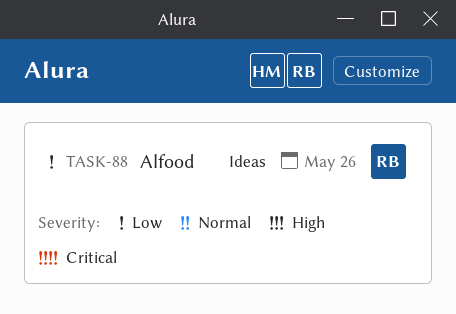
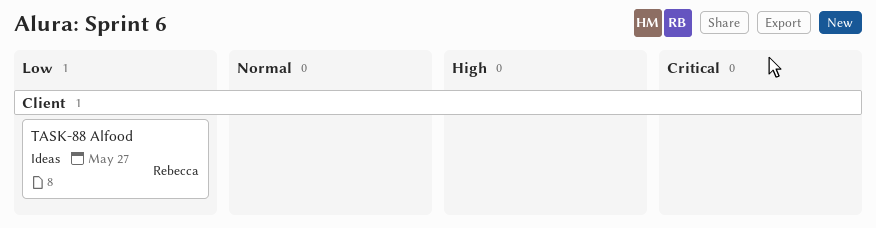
TASK-88, due: May 26 -> May 27

